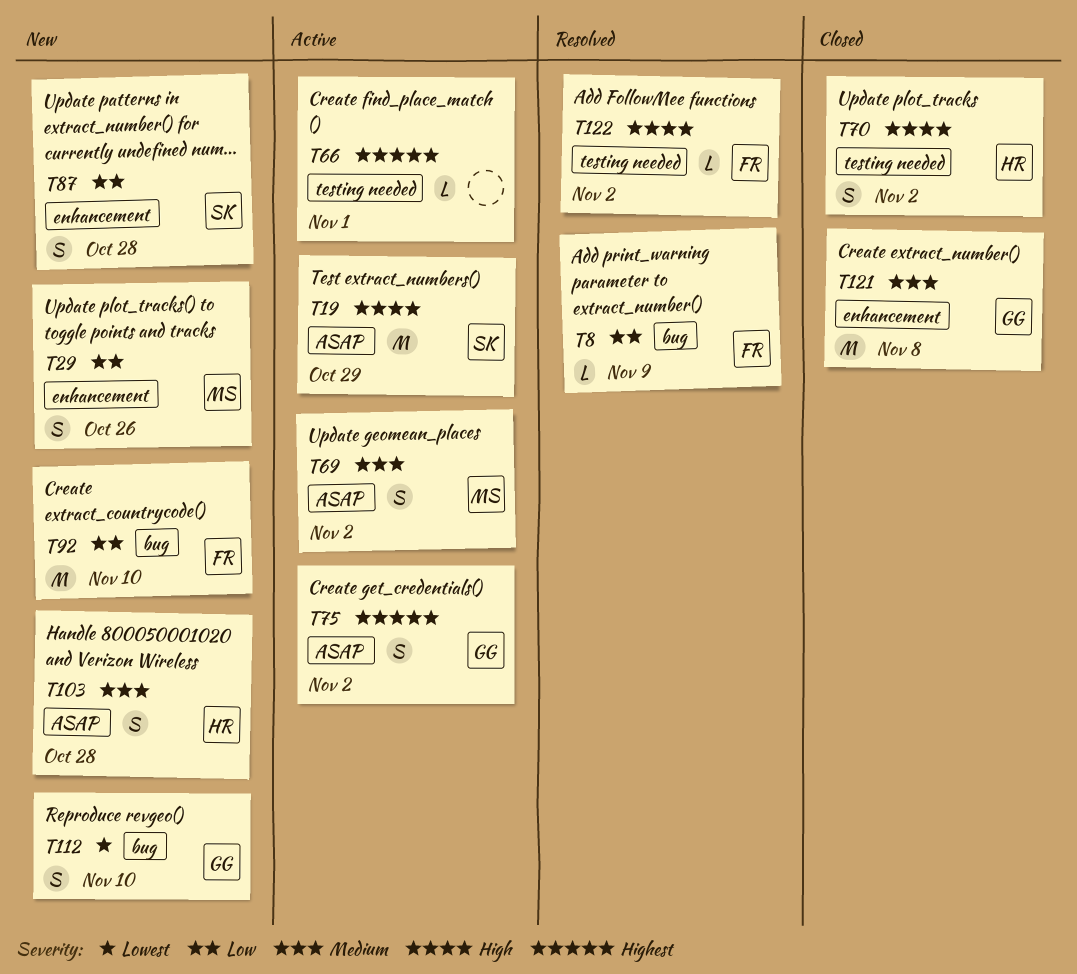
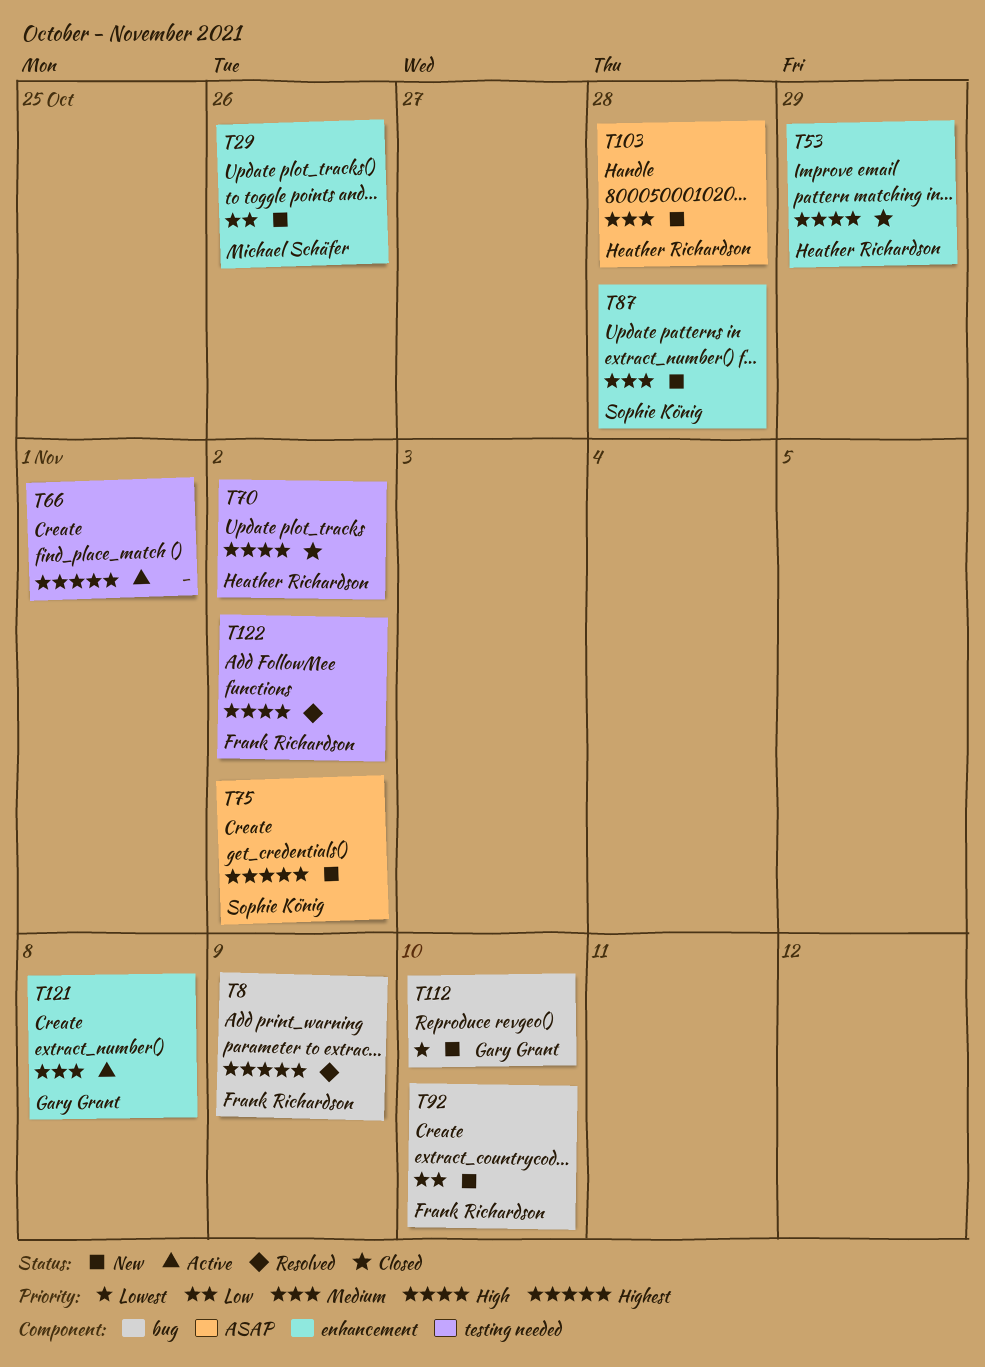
T8, priority: Low -> Highest
T19: present -> none
T53: none -> present
T69: present -> none
T75, status: Active -> New
T75, owner: Gary Grant -> Sophie König
T87, priority: Low -> Medium
T121, status: Closed -> Active

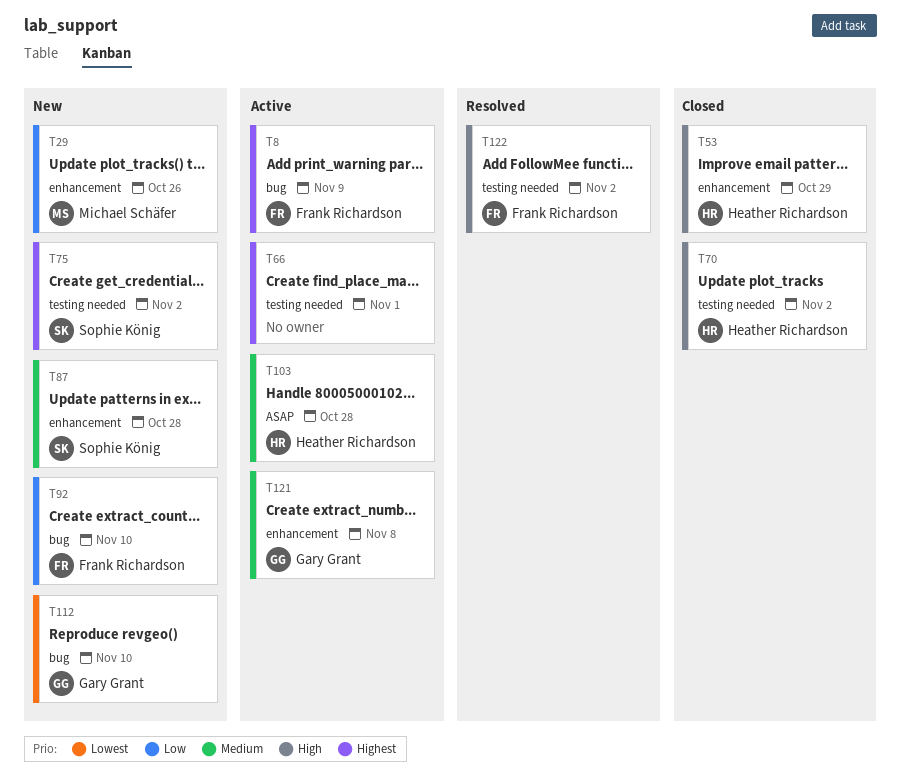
T8, status: Resolved -> Active
T75, label: ASAP -> testing needed
T103, status: New -> Active

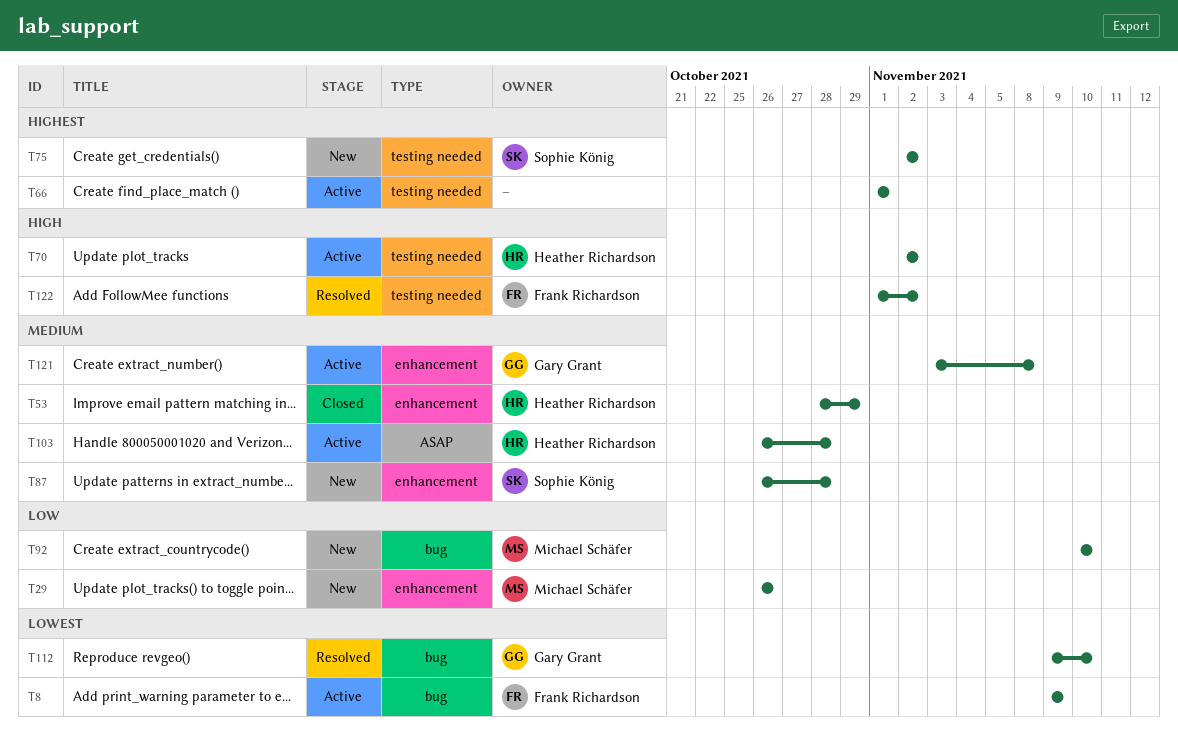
T8, priority: Highest -> Lowest
T53, priority: High -> Medium
T70, status: Closed -> Active
T92, owner: Frank Richardson -> Michael Schäfer
T112, status: New -> Resolved

